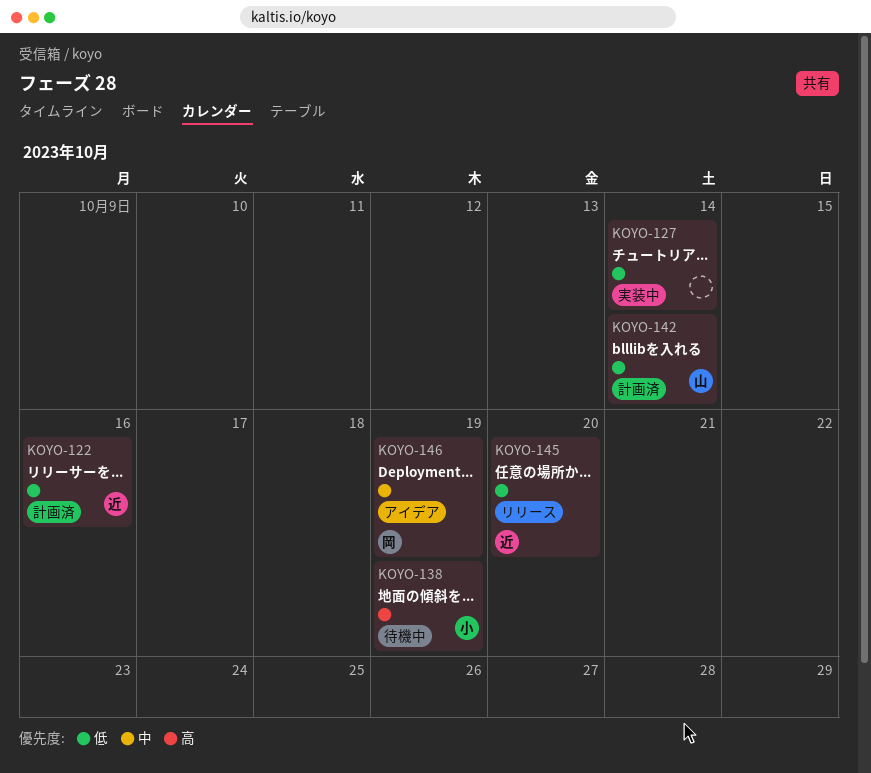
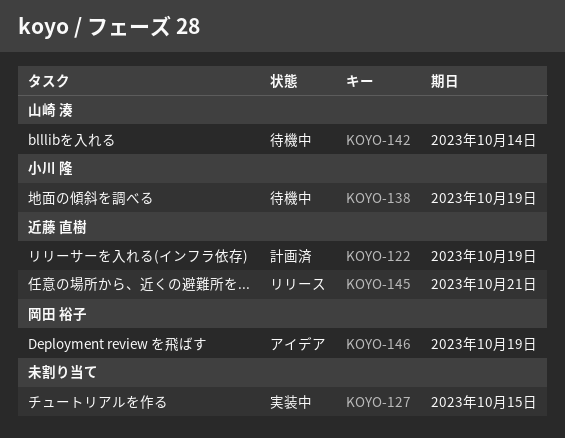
KOYO-122, due: Oct 16 -> Oct 19
KOYO-127, due: Oct 14 -> Oct 15
KOYO-142, status: 計画済 -> 待機中
KOYO-145, due: Oct 20 -> Oct 21

